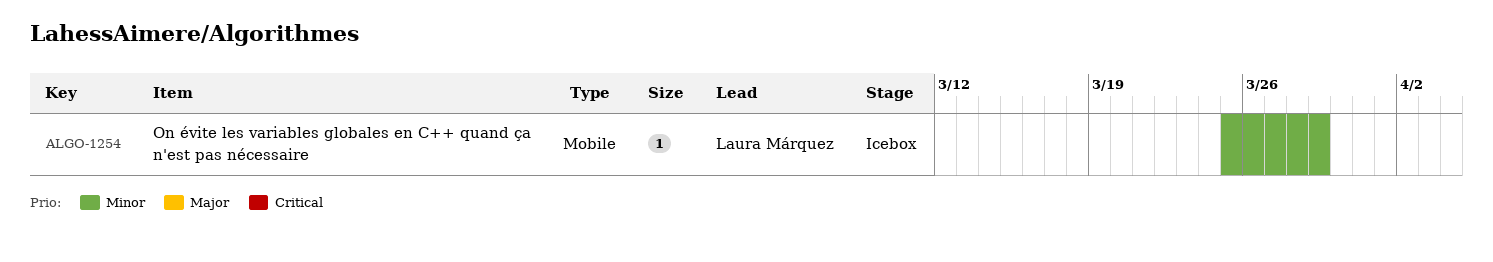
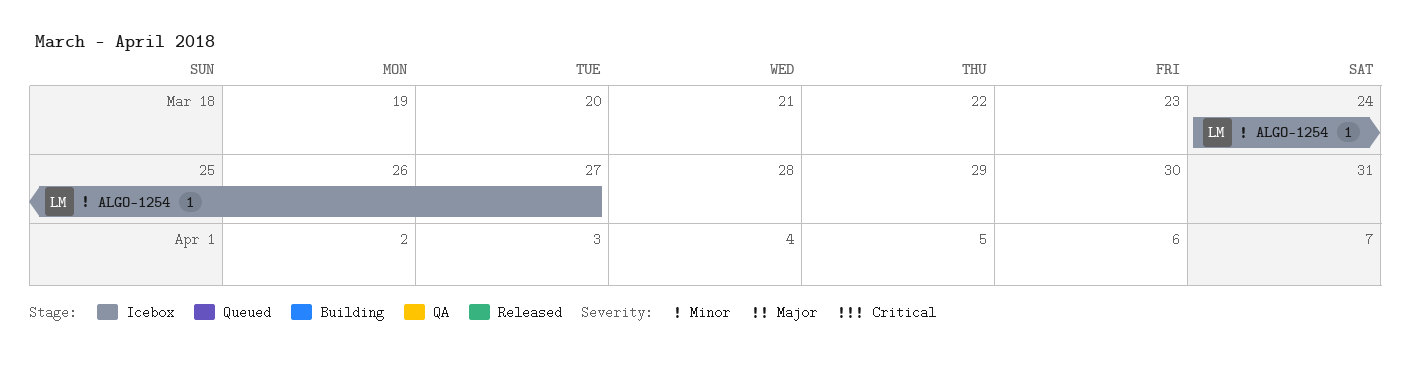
ALGO-1254, start: Mar 25 -> Mar 24
ALGO-1254, due: Mar 29 -> Mar 27

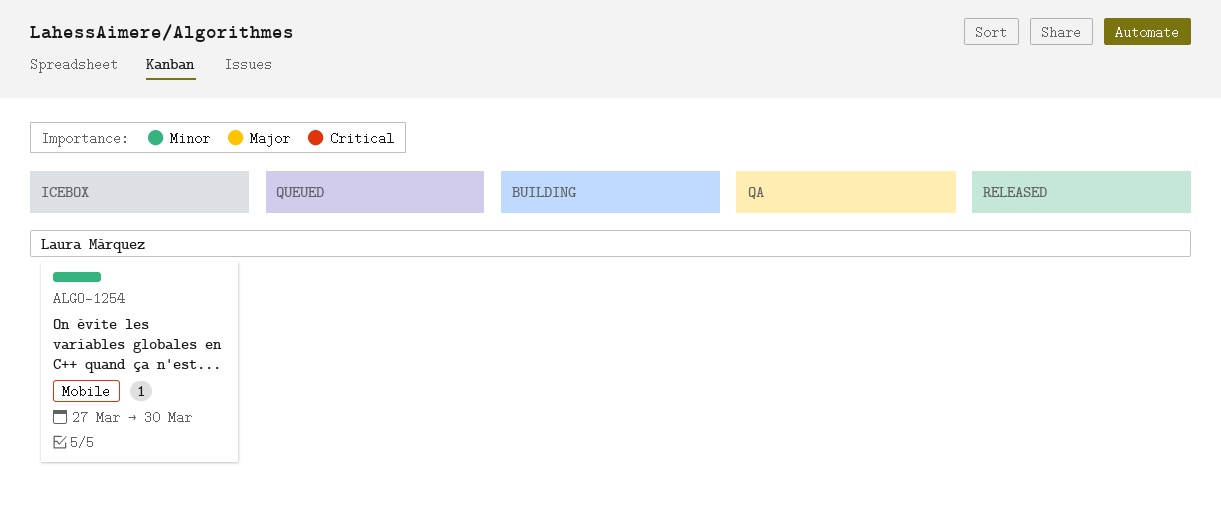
ALGO-1254, start: Mar 24 -> Mar 27
ALGO-1254, due: Mar 27 -> Mar 30

